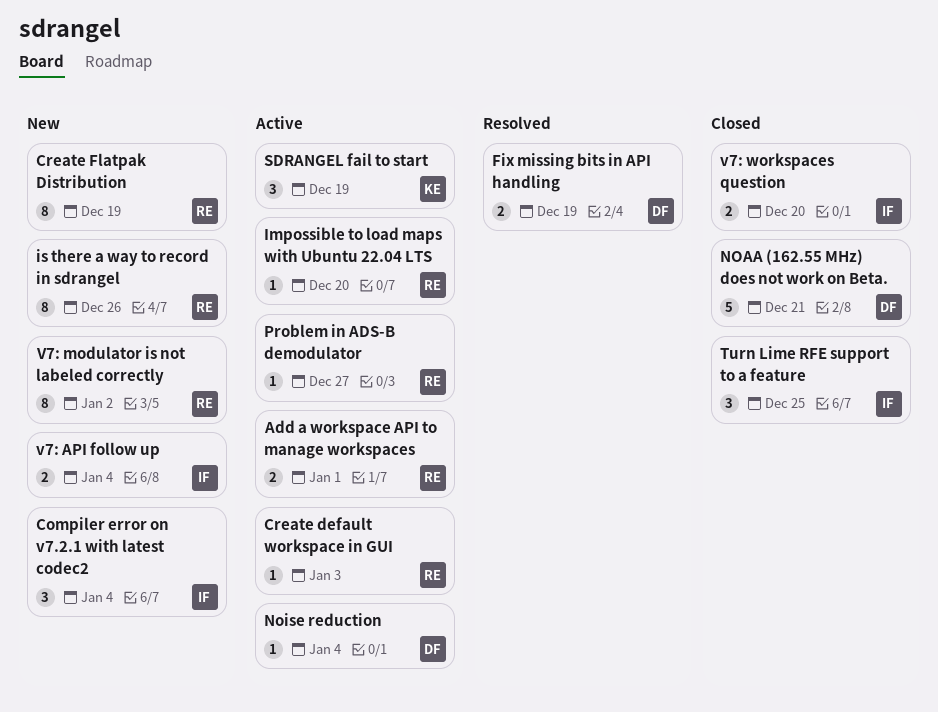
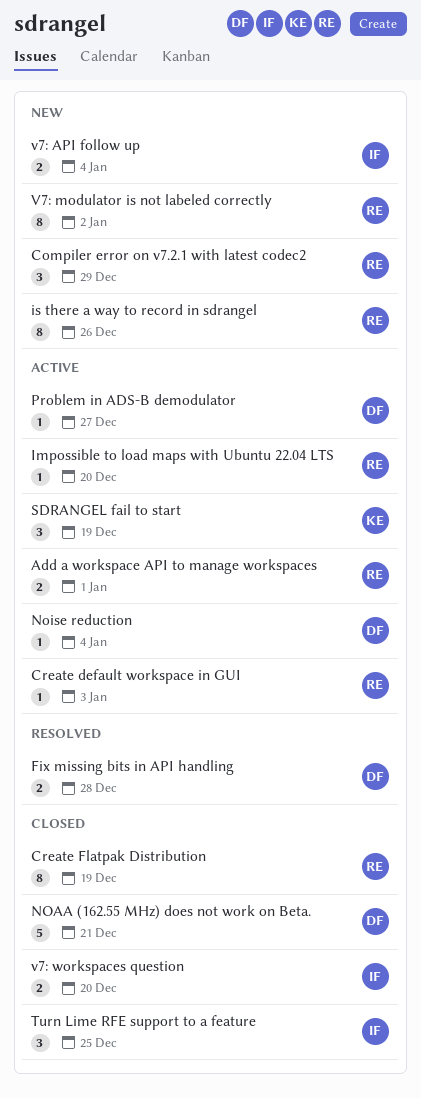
Compiler error on v7.2.1 with latest codec2, owner: IF -> RE
Compiler error on v7.2.1 with latest codec2, due: Jan 4 -> Dec 29
Create Flatpak Distribution, status: New -> Closed
Fix missing bits in API handling, due: Dec 19 -> Dec 28
Problem in ADS-B demodulator, owner: RE -> DF

